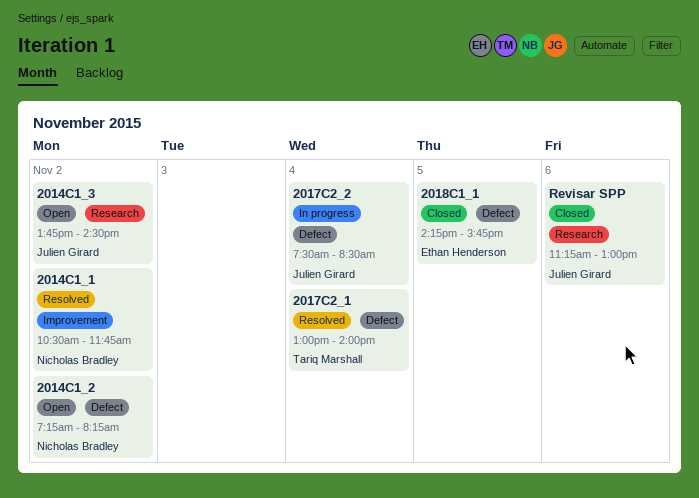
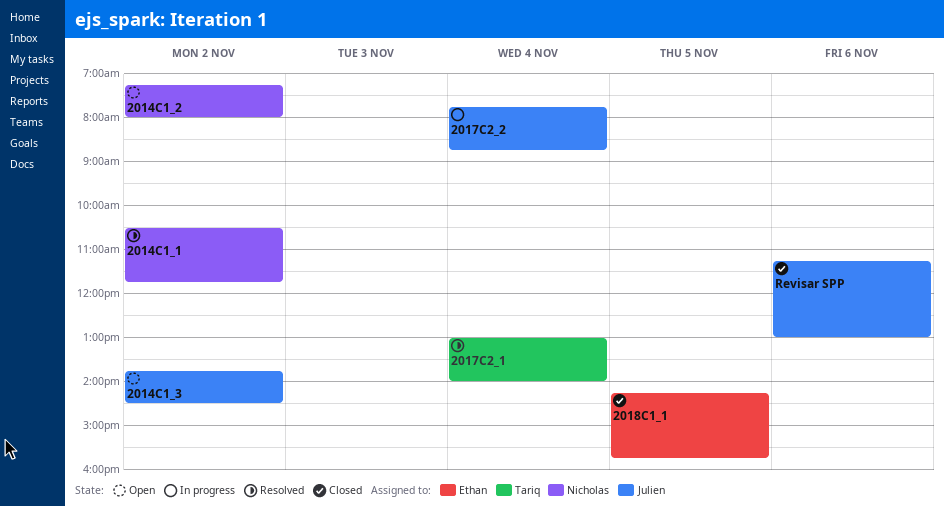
2014C1_2, ends: 08:15 -> 08:00
2017C2_2, begins: 07:30 -> 07:45
2017C2_2, ends: 08:30 -> 08:45

